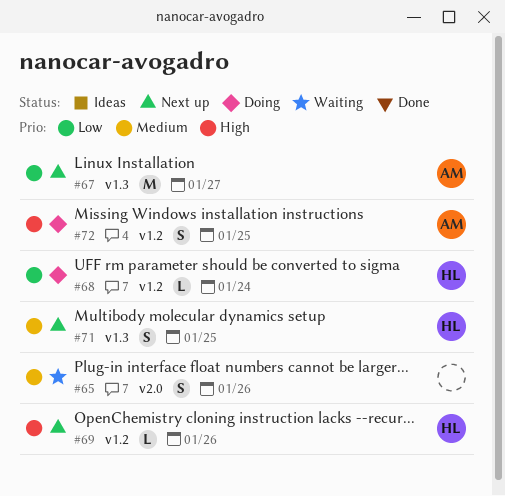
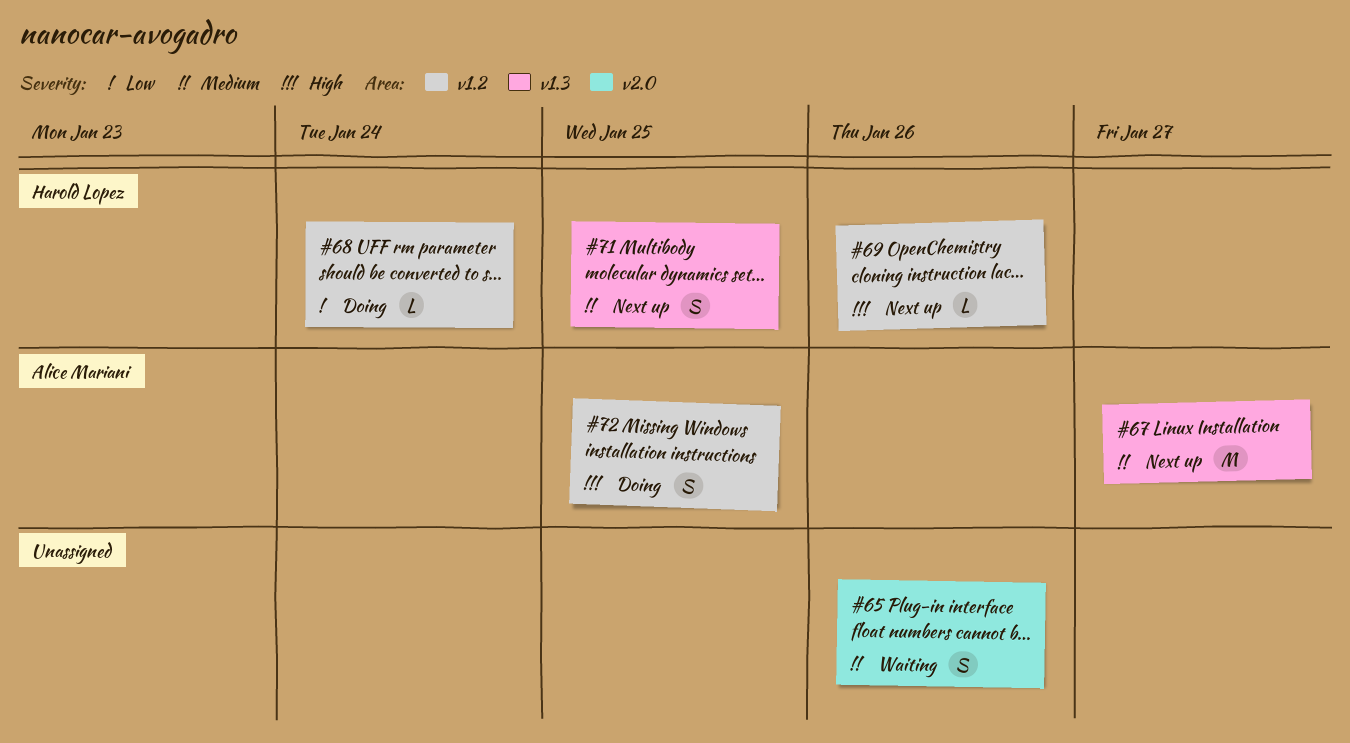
#67, priority: Low -> Medium

